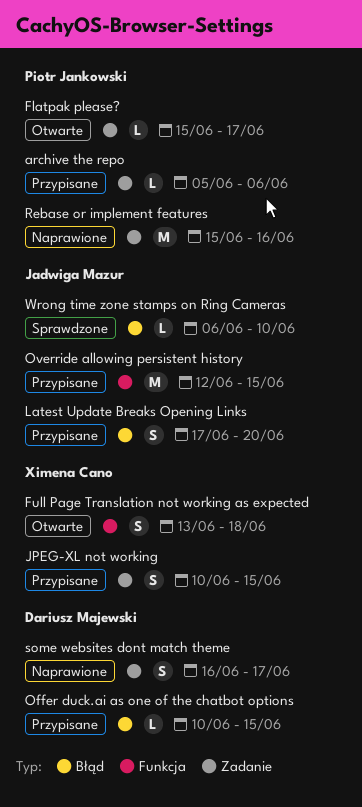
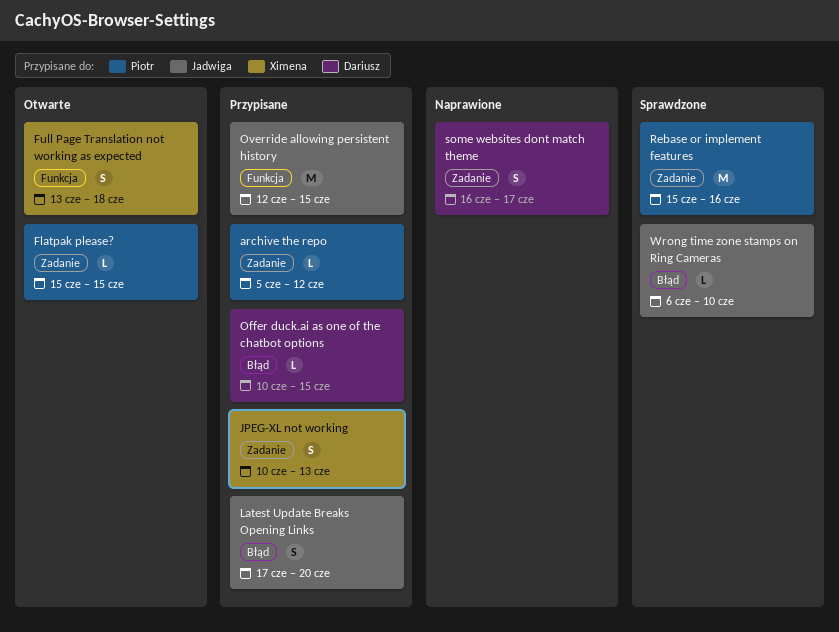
archive the repo, due: Jun 6 -> Jun 12
Flatpak please?, due: Jun 17 -> Jun 15
JPEG-XL not working, due: Jun 15 -> Jun 13
Rebase or implement features, status: Naprawione -> Sprawdzone

